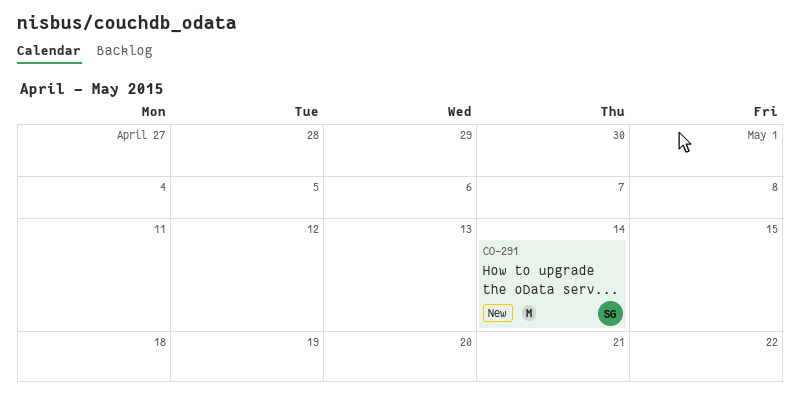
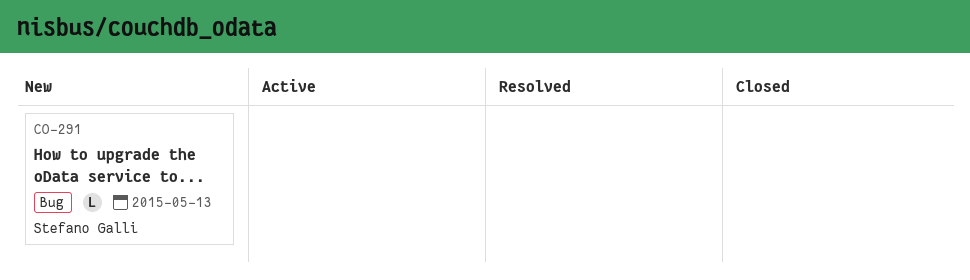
CO-291, estimate: M -> L
CO-291, due: May 14 -> May 13

